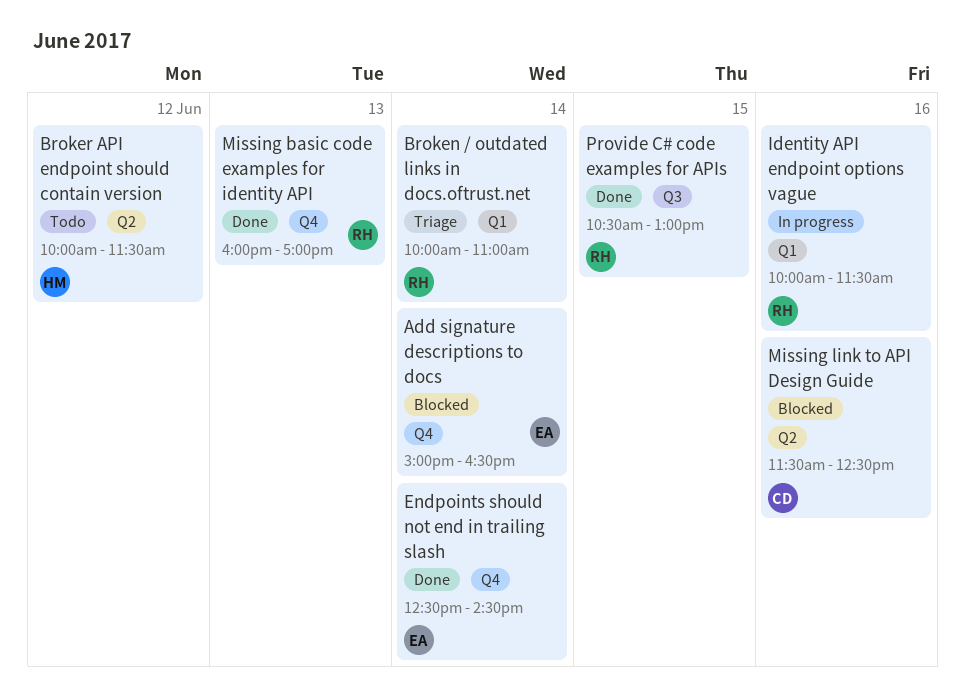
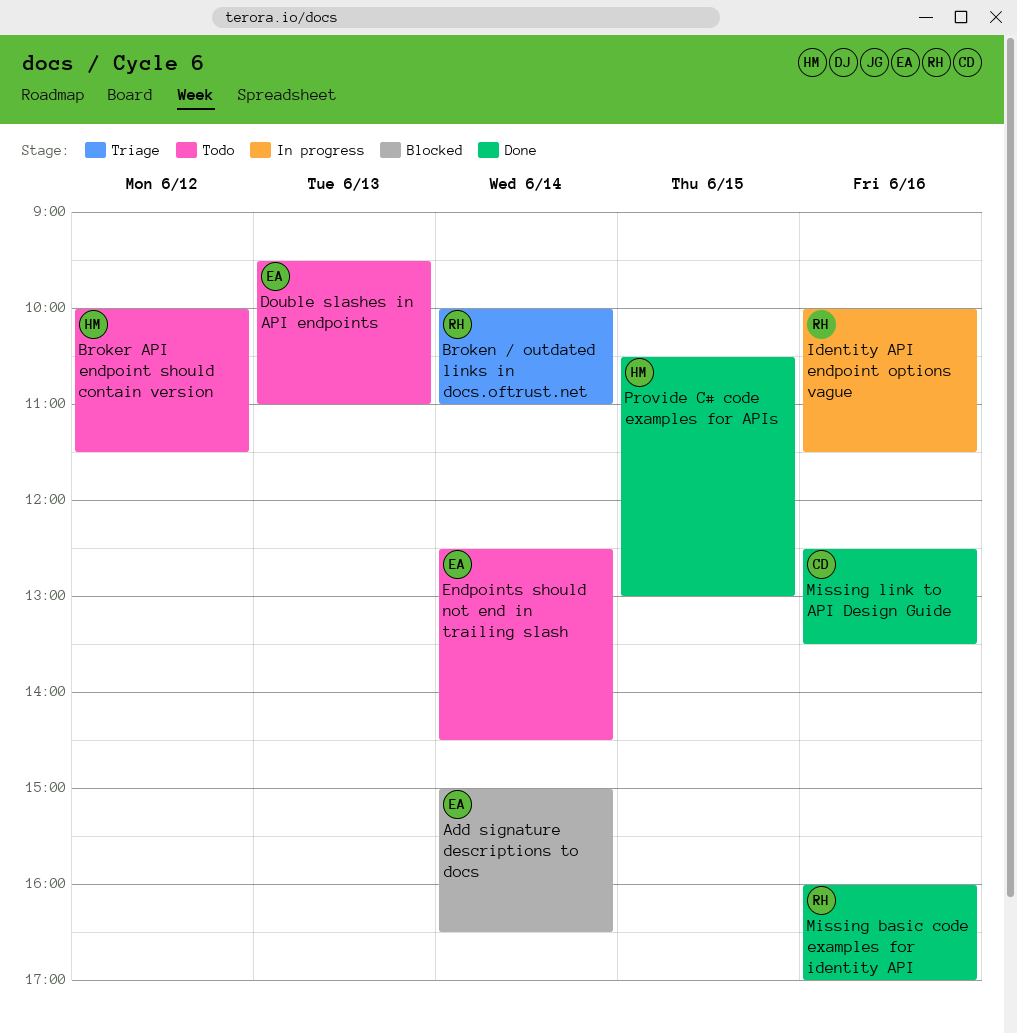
Double slashes in API endpoints: none -> present
Endpoints should not end in trailing slash, status: Done -> Todo
Missing basic code examples for identity API, day: Jun 13 -> Jun 16
Missing link to API Design Guide, status: Blocked -> Done
Missing link to API Design Guide, begins: 11:30 -> 12:30
Missing link to API Design Guide, ends: 12:30 -> 13:30
Provide C# code examples for APIs, owner: RH -> HM

